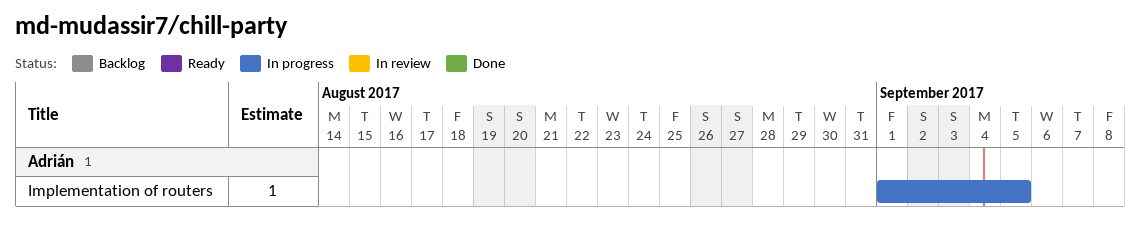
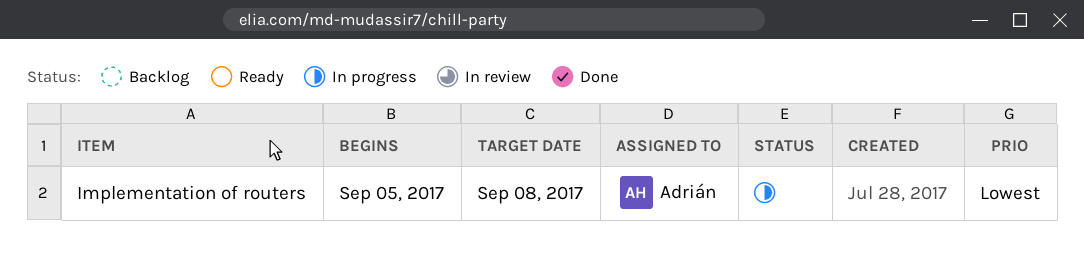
Implementation of routers, start: Sep 1 -> Sep 5
Implementation of routers, due: Sep 5 -> Sep 8

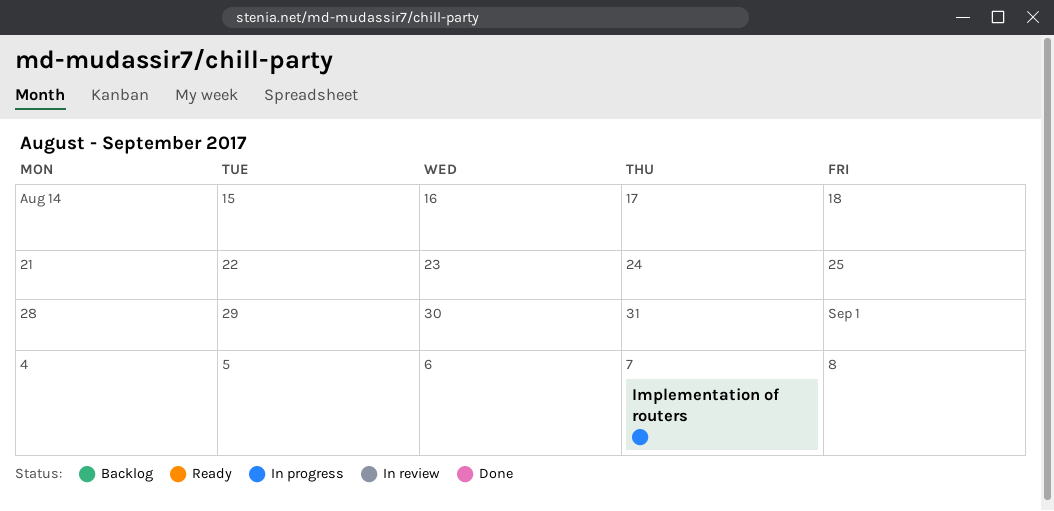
Implementation of routers, due: Sep 8 -> Sep 7

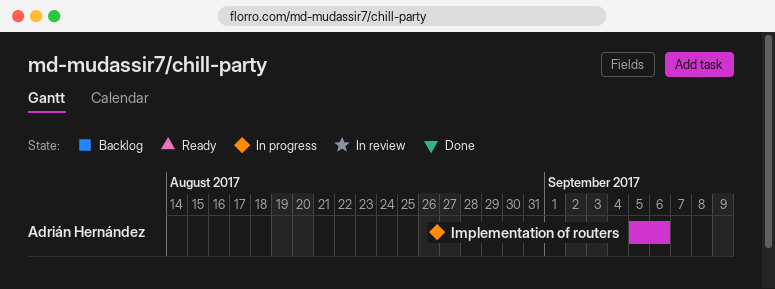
Implementation of routers, due: Sep 7 -> Sep 6

